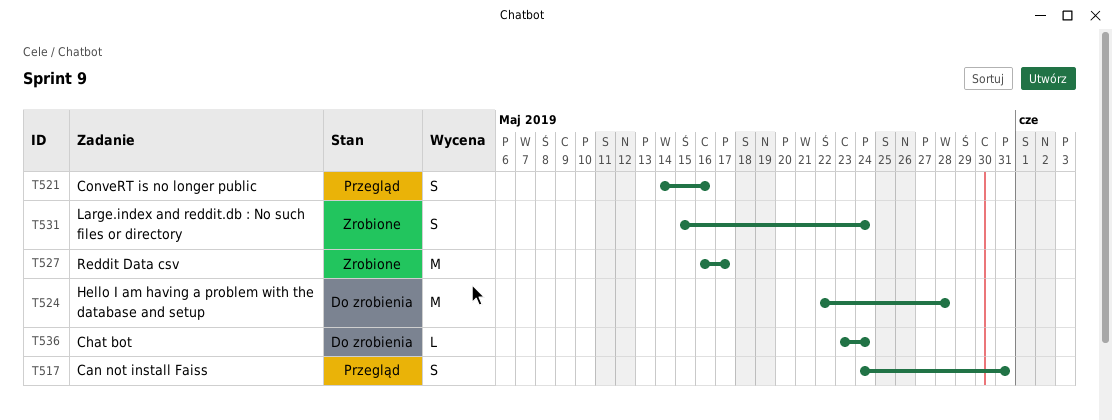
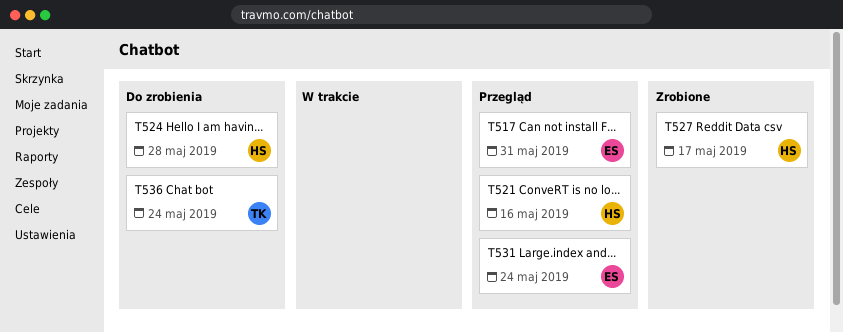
T531, status: Zrobione -> Przegląd

